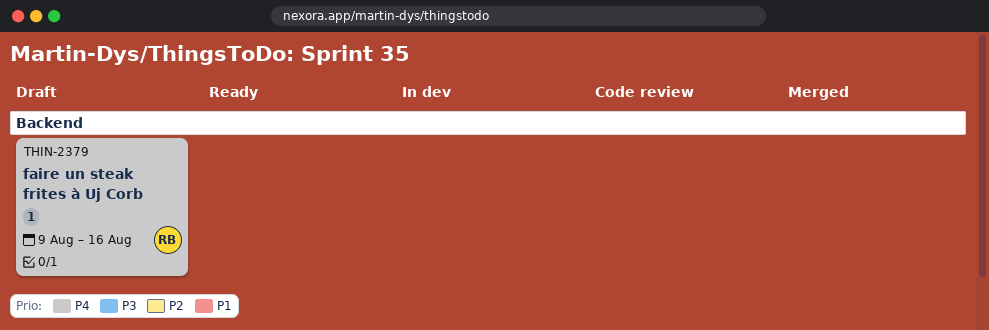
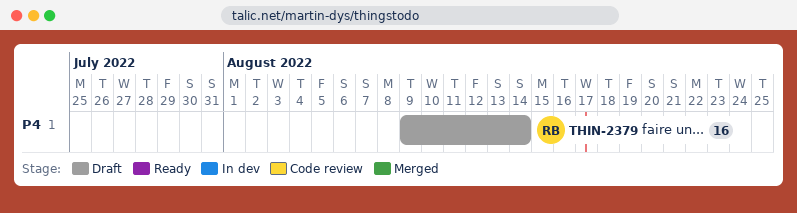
THIN-2379, estimate: 1 -> 16
THIN-2379, due: Aug 16 -> Aug 14

